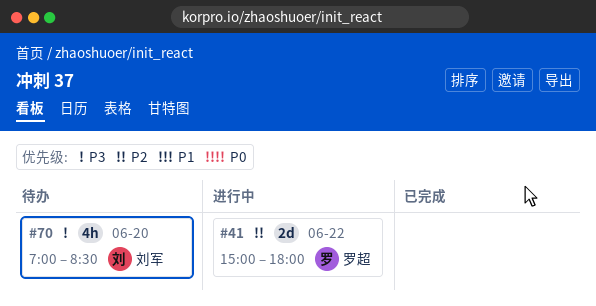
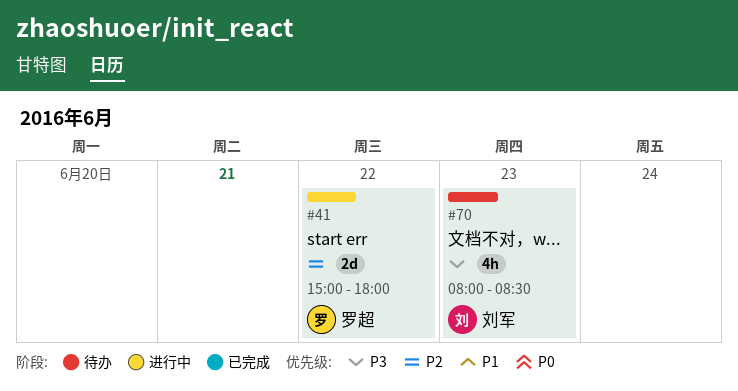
#70, day: Jun 20 -> Jun 23
#70, begins: 07:00 -> 08:00

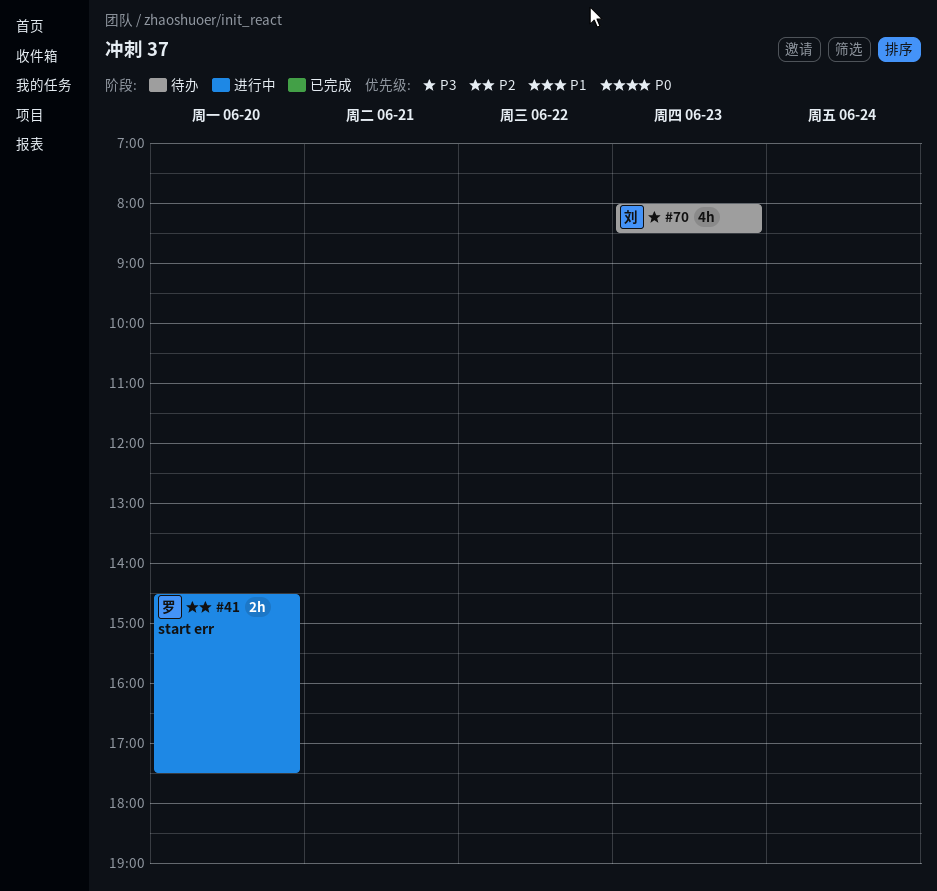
#41, estimate: 2d -> 2h
#41, day: Jun 22 -> Jun 20
#41, begins: 15:00 -> 14:30
#41, ends: 18:00 -> 17:30

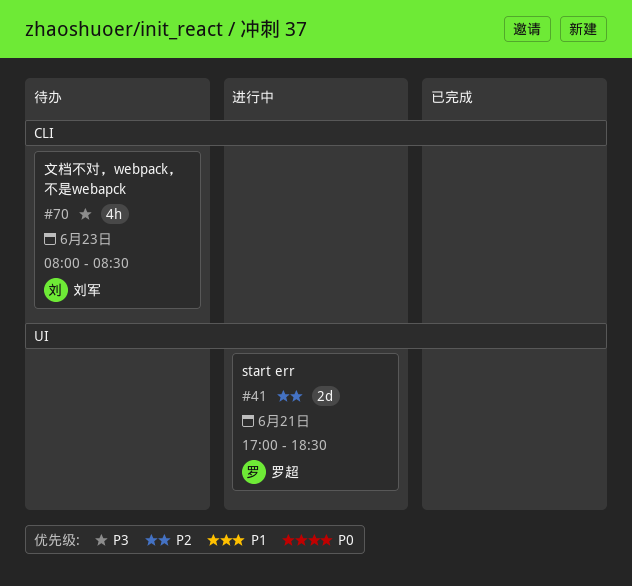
#41, estimate: 2h -> 2d
#41, day: Jun 20 -> Jun 21
#41, begins: 14:30 -> 17:00
#41, ends: 17:30 -> 18:30

